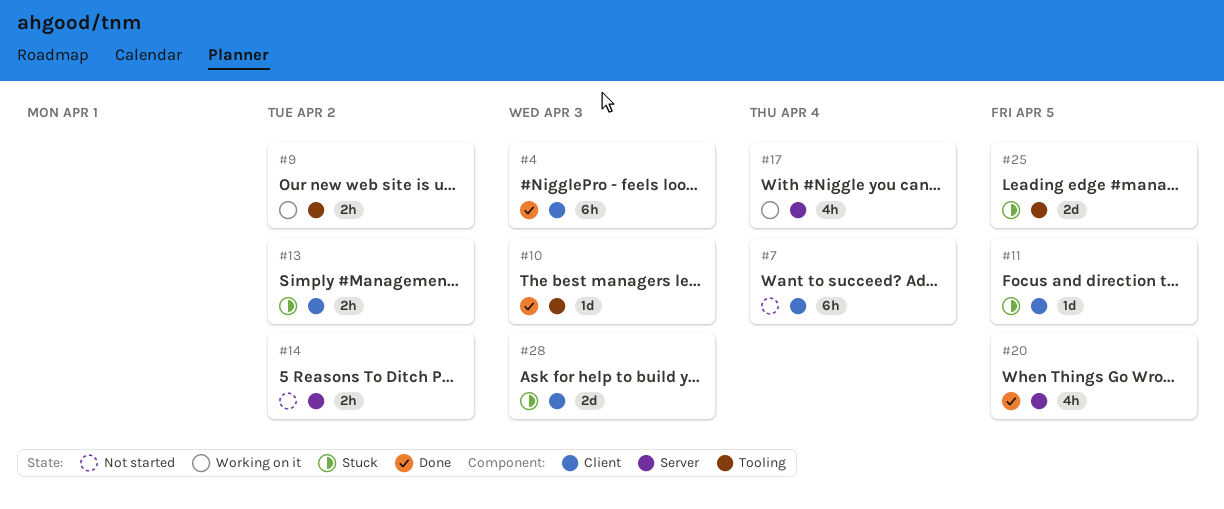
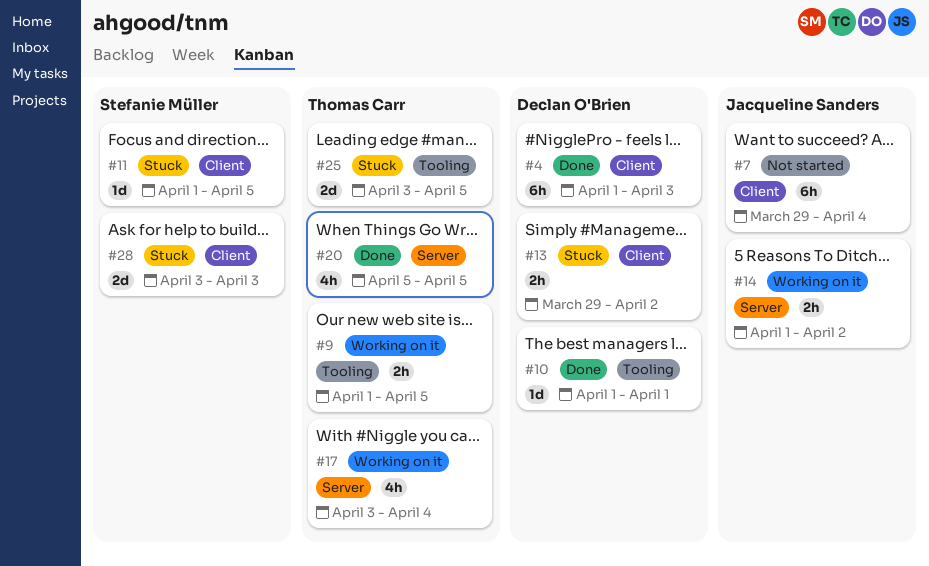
#9, due: Apr 2 -> Apr 5
#10, due: Apr 3 -> Apr 1
#14, status: Not started -> Working on it

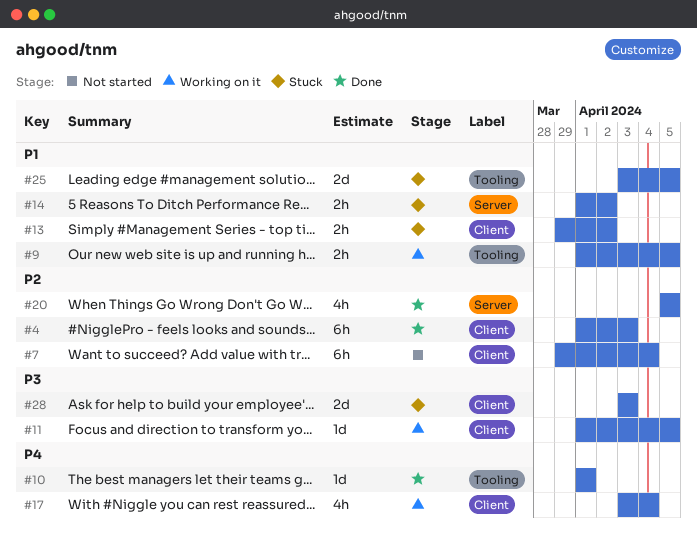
#11, status: Stuck -> Working on it
#14, status: Working on it -> Stuck
#17, label: Server -> Client

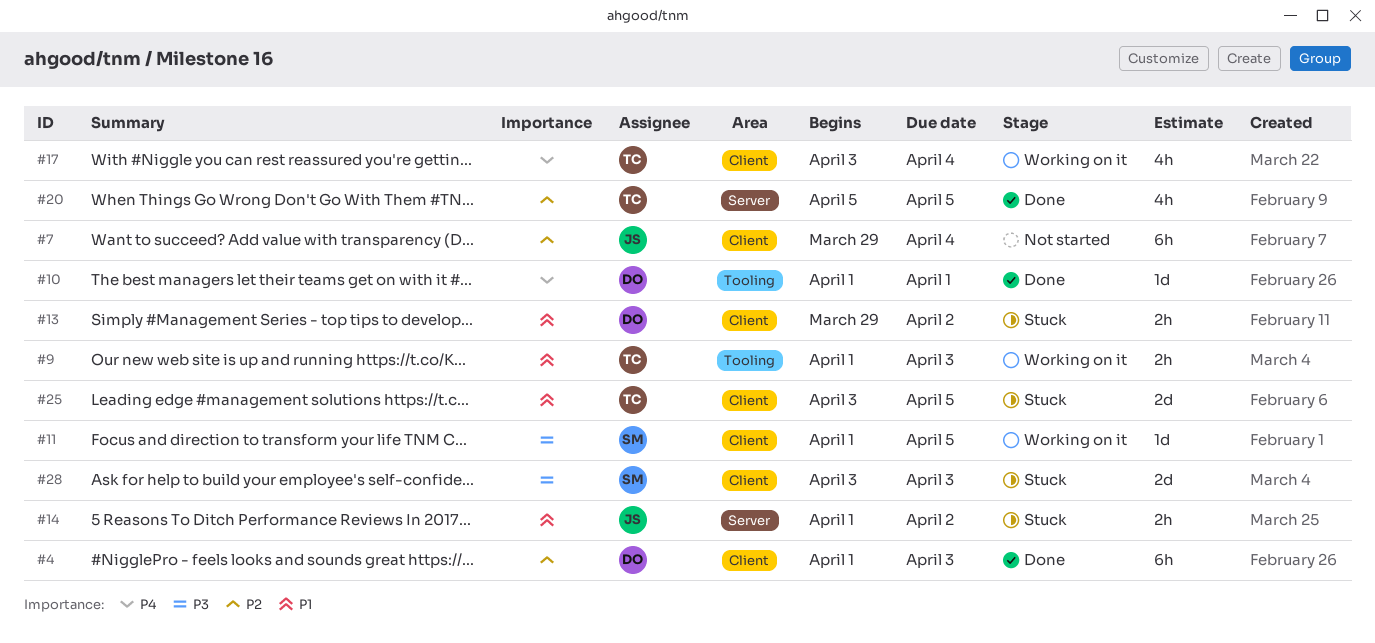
#9, due: Apr 5 -> Apr 3
#25, label: Tooling -> Client

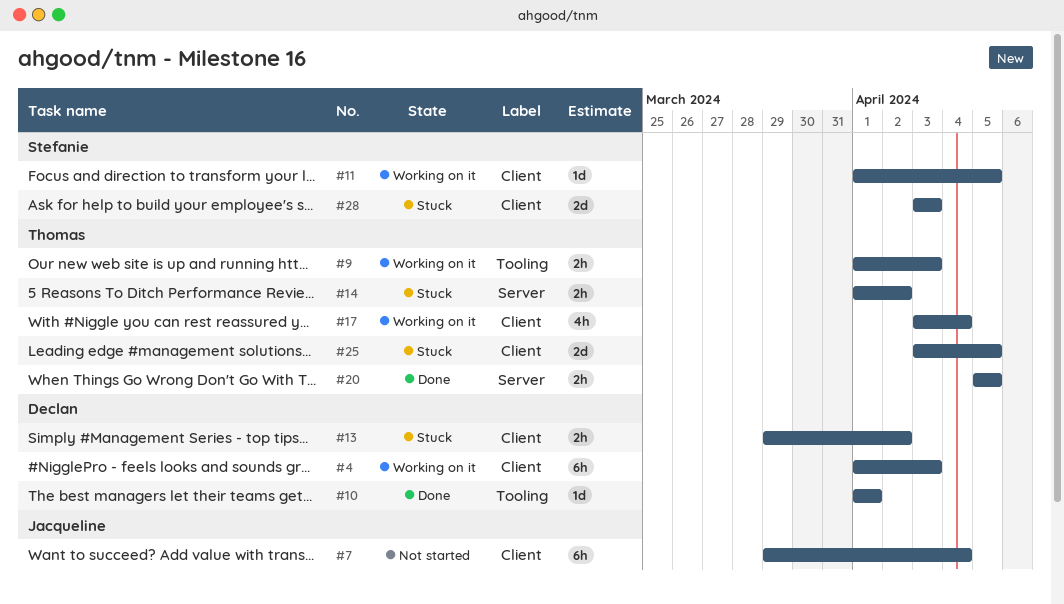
#4, status: Done -> Working on it
#14, owner: Jacqueline -> Thomas
#20, estimate: 4h -> 2h

